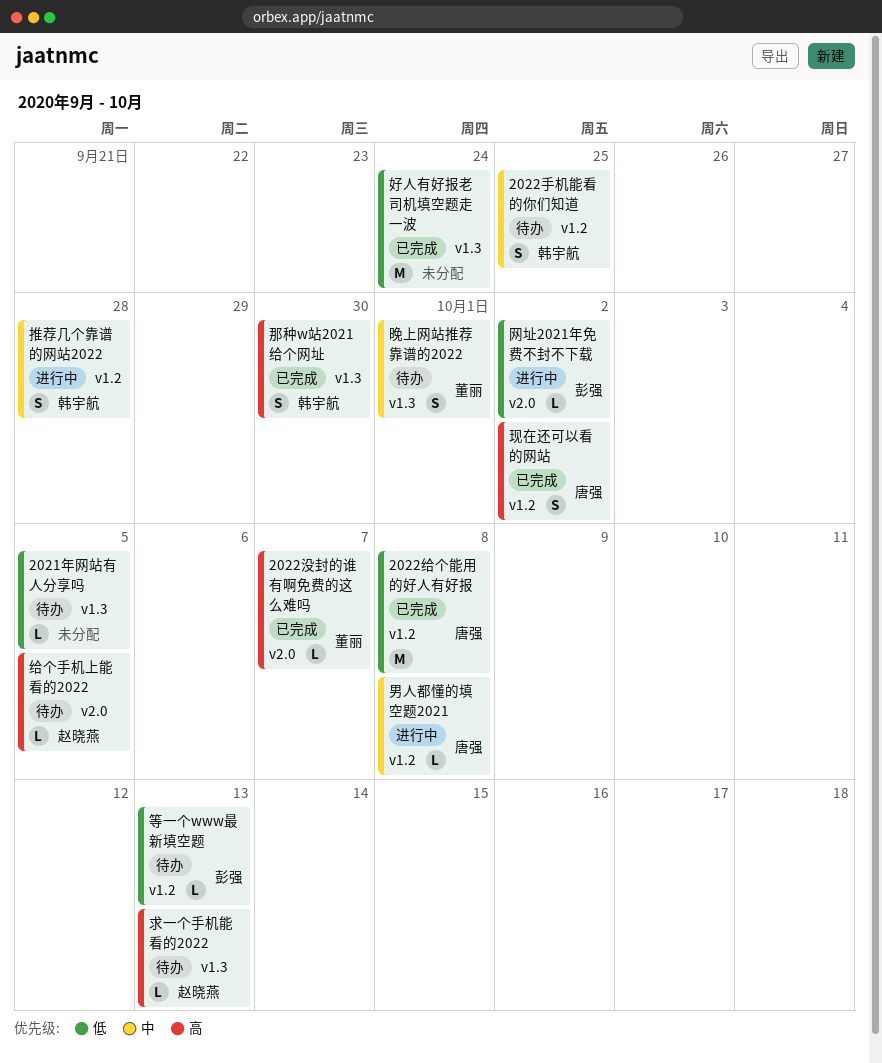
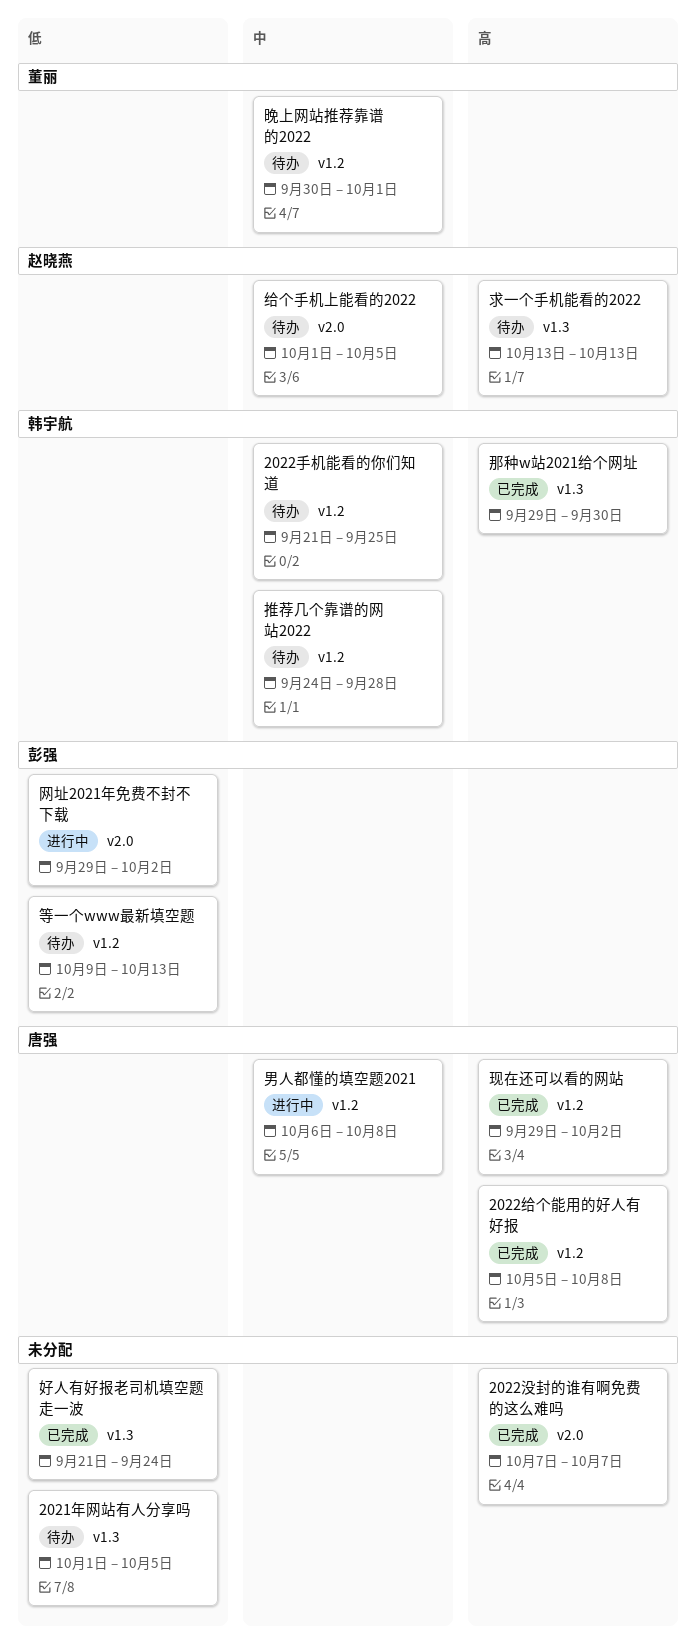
2022没封的谁有啊免费的这么难吗, owner: 董丽 -> none
2022给个能用的好人有好报, priority: 低 -> 高
推荐几个靠谱的网站2022, status: 进行中 -> 待办
晚上网站推荐靠谱的2022, label: v1.3 -> v1.2
给个手机上能看的2022, priority: 高 -> 中

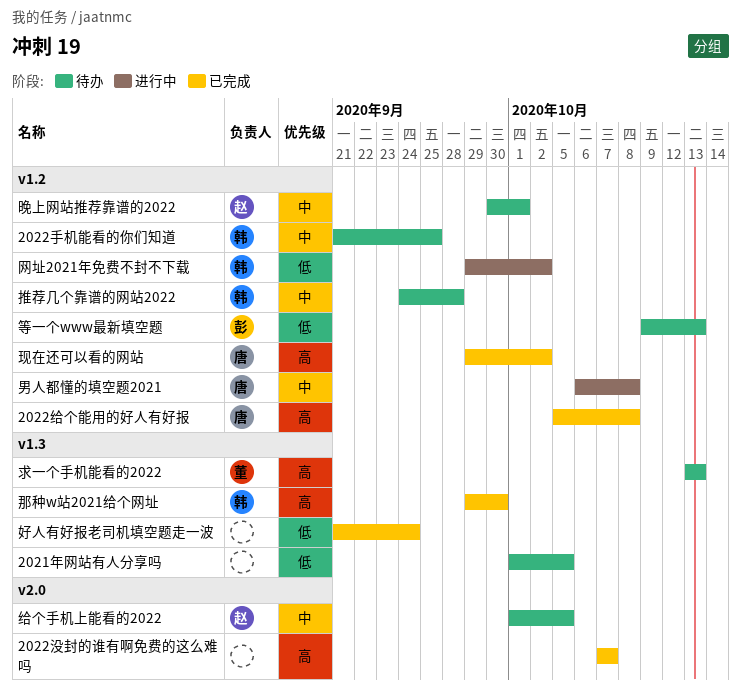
晚上网站推荐靠谱的2022, owner: 董丽 -> 赵晓燕
求一个手机能看的2022, owner: 赵晓燕 -> 董丽
网址2021年免费不封不下载, owner: 彭强 -> 韩宇航
网址2021年免费不封不下载, label: v2.0 -> v1.2

